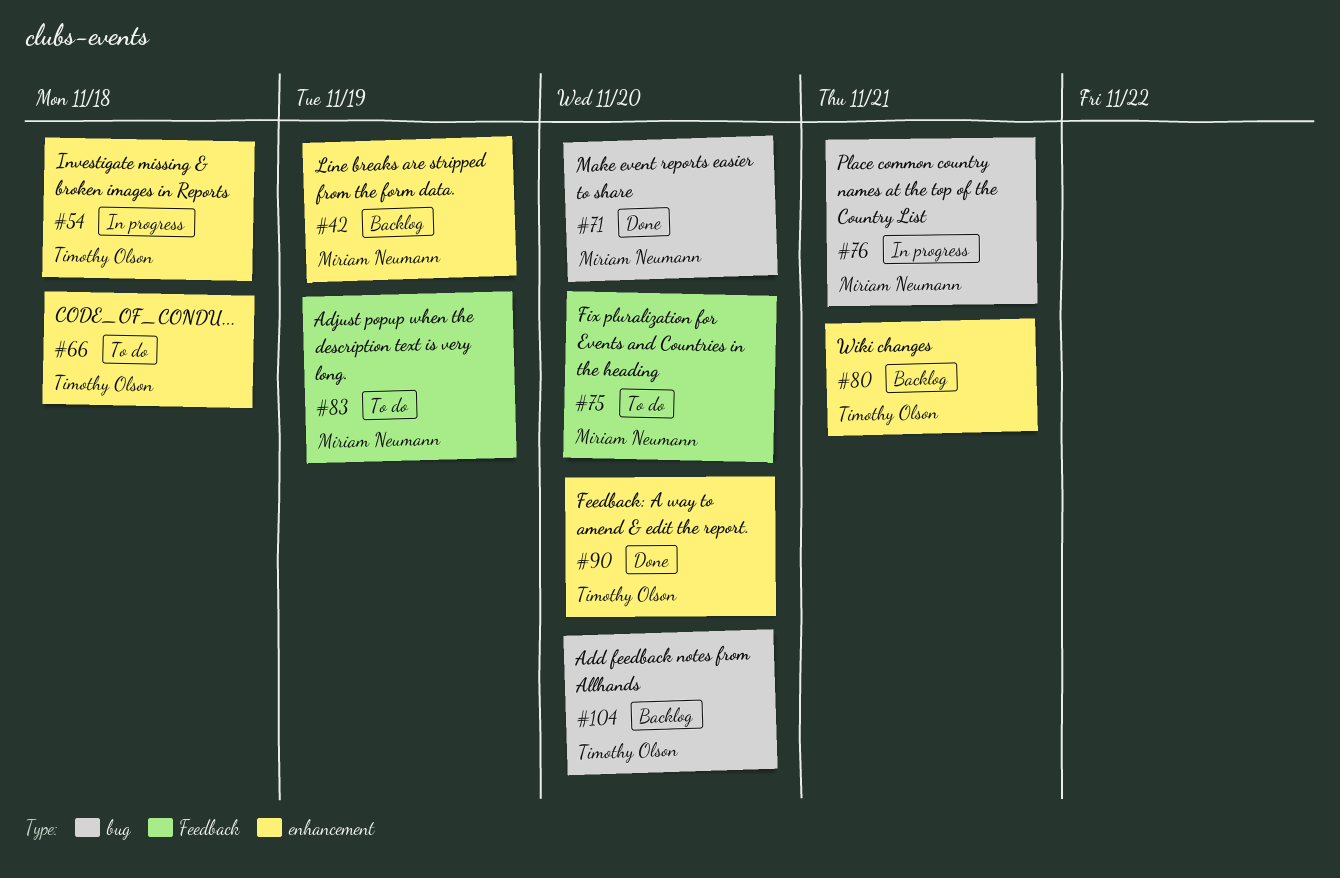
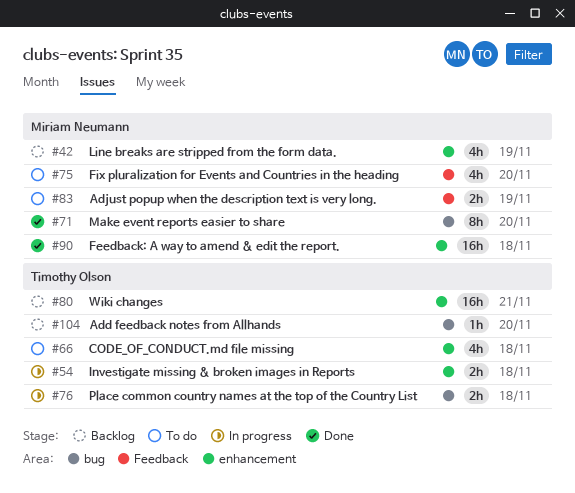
#76, owner: Miriam Neumann -> Timothy Olson
#76, due: Nov 21 -> Nov 18
#90, owner: Timothy Olson -> Miriam Neumann
#90, due: Nov 20 -> Nov 18

